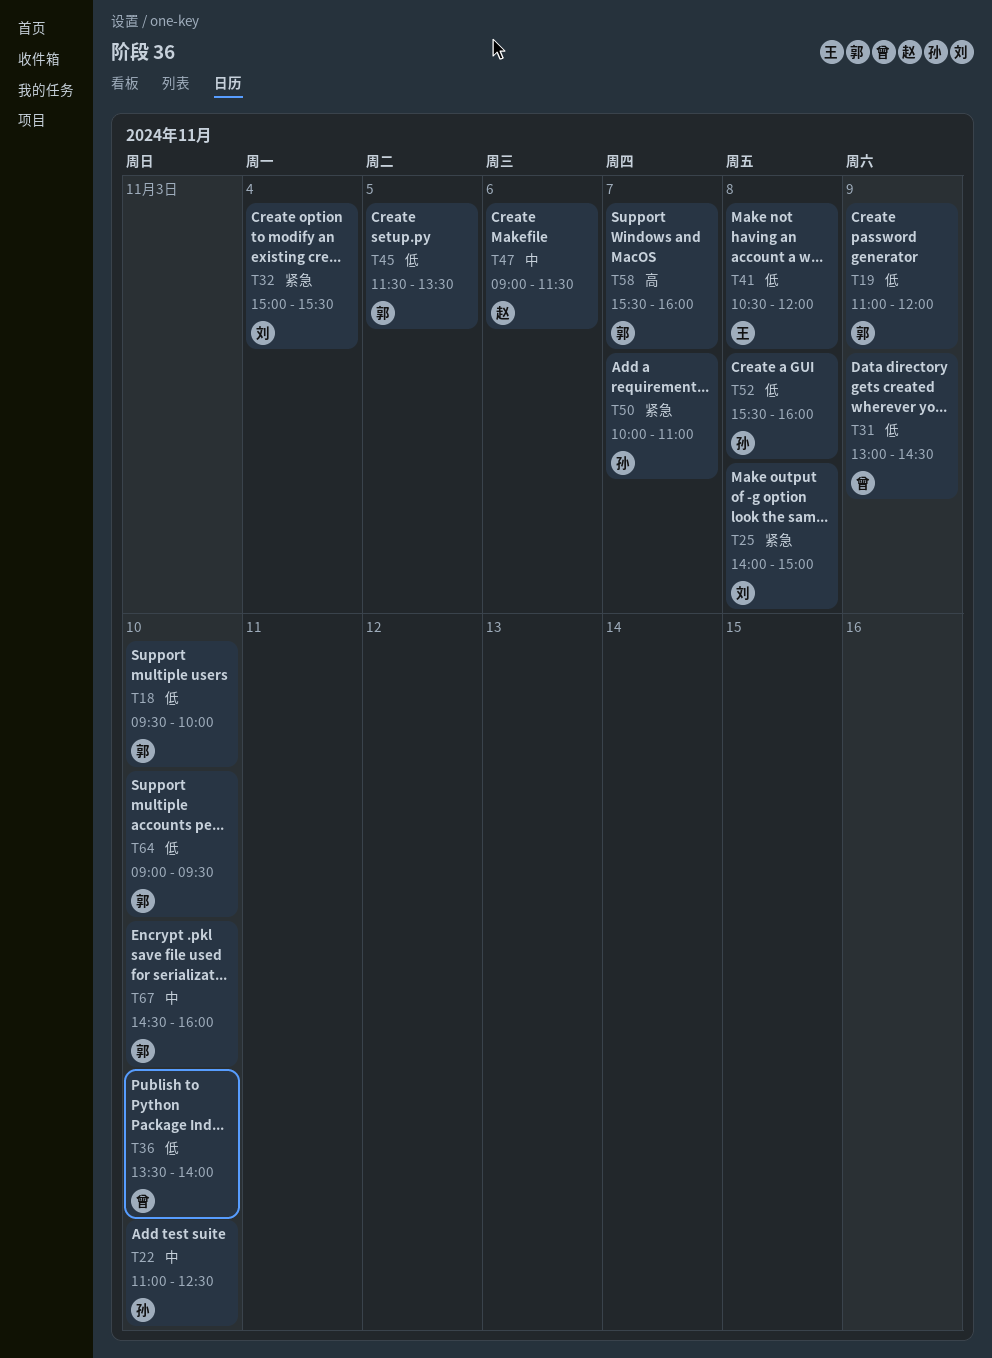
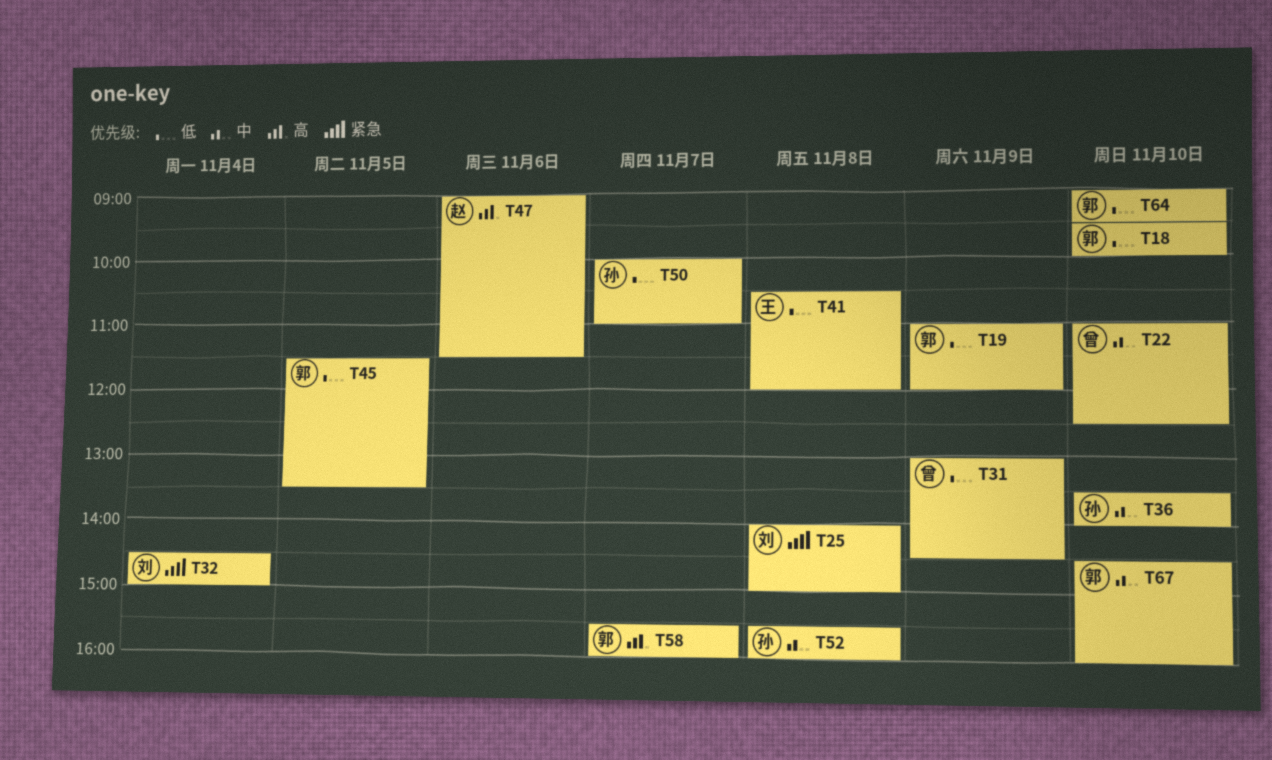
T22, owner: 孙 -> 曾
T32, begins: 15:00 -> 14:30
T32, ends: 15:30 -> 15:00
T36, owner: 曾 -> 孙
T36, priority: 低 -> 中
T47, priority: 中 -> 高
T50, priority: 紧急 -> 低
T52, priority: 低 -> 中

